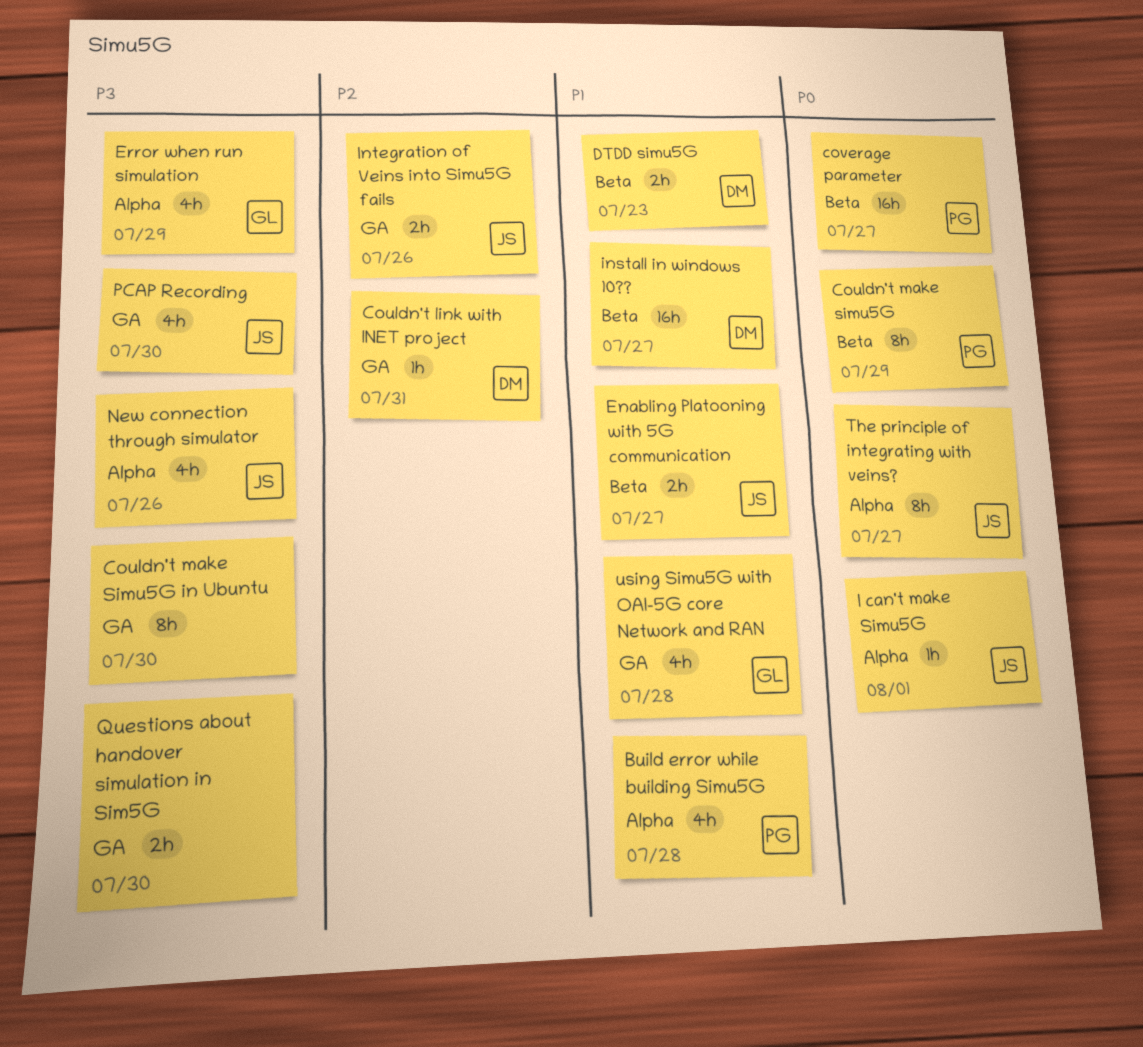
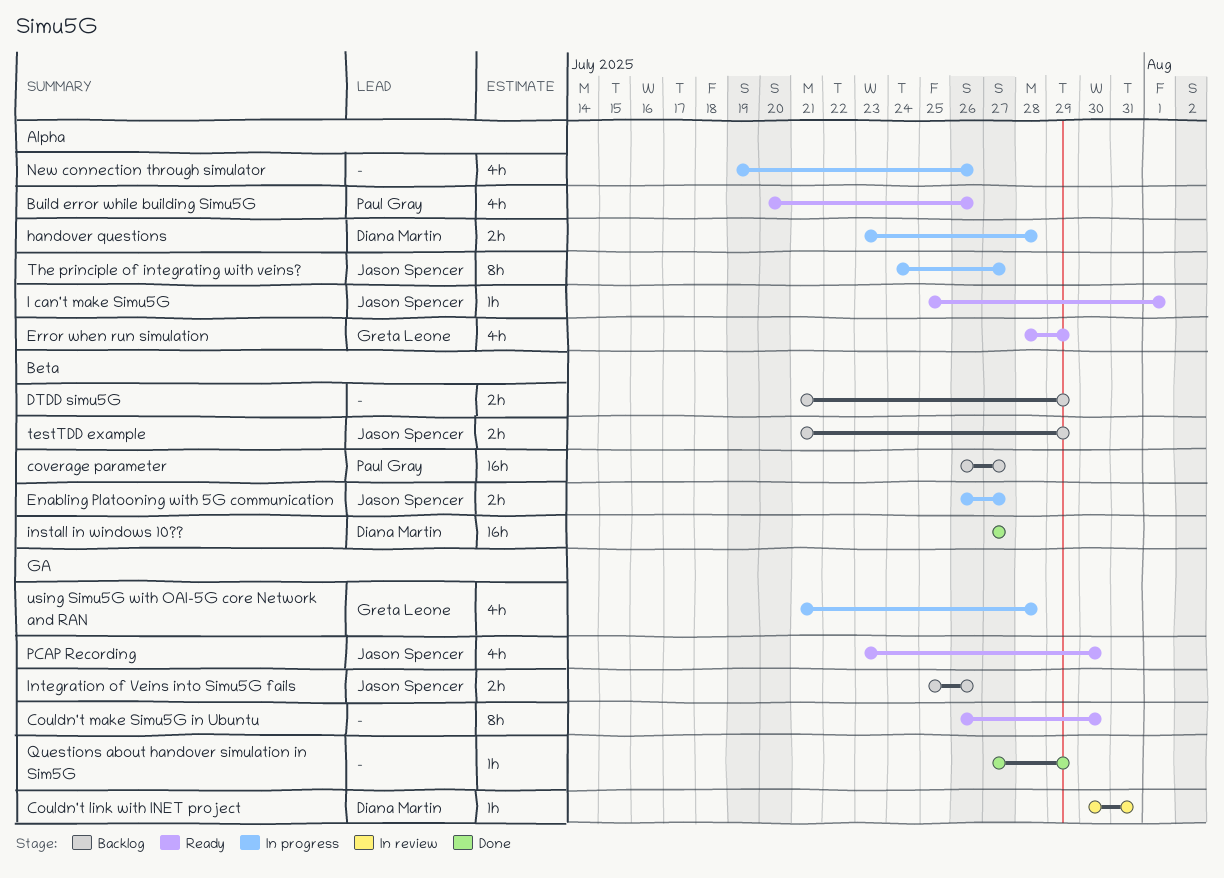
Build error while building Simu5G, due: Jul 28 -> Jul 26
Couldn't make simu5G: present -> none
DTDD simu5G, owner: Diana Martin -> none
DTDD simu5G, due: Jul 23 -> Jul 29
handover questions: none -> present
New connection through simulator, owner: Jason Spencer -> none
Questions about handover simulation in Sim5G, estimate: 2h -> 1h
Questions about handover simulation in Sim5G, due: Jul 30 -> Jul 29
testTDD example: none -> present

